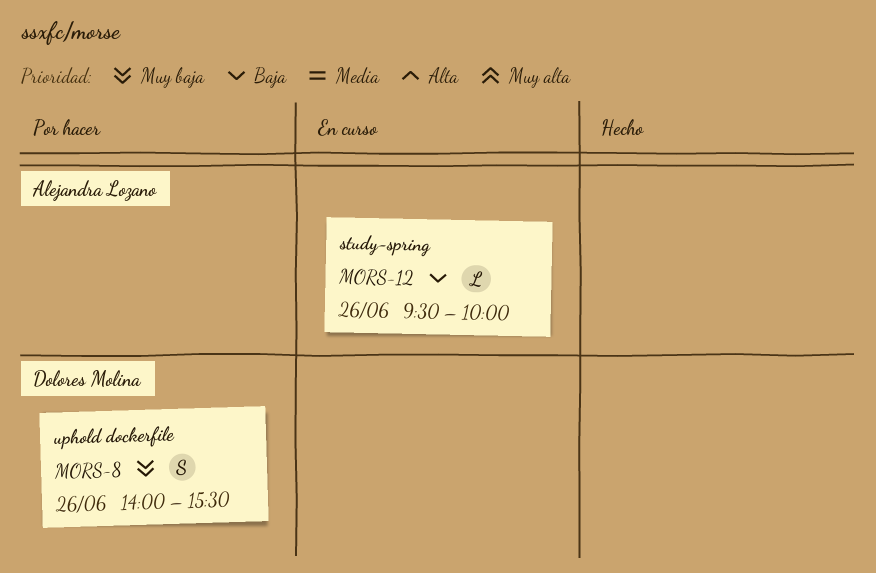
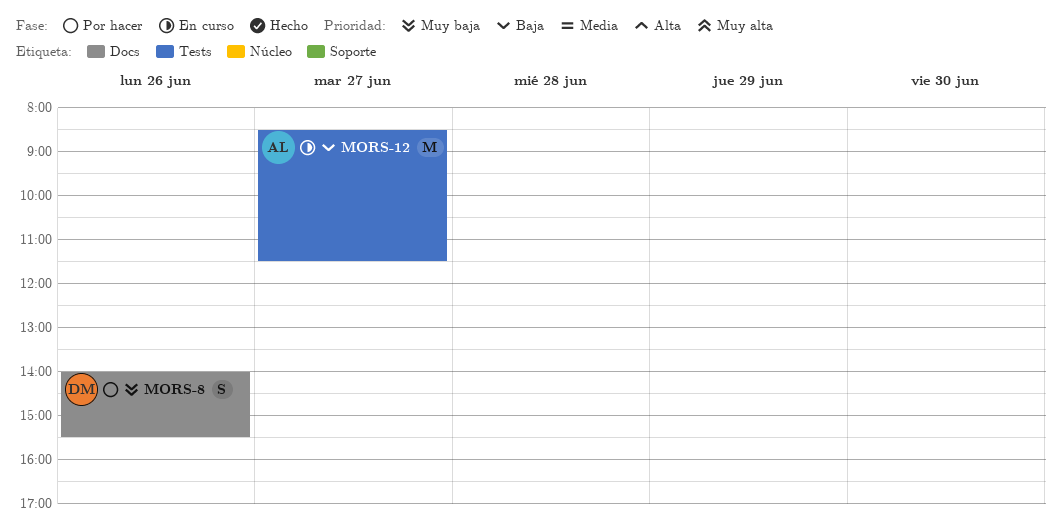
MORS-12, estimate: L -> M
MORS-12, day: Jun 26 -> Jun 27
MORS-12, begins: 09:30 -> 08:30
MORS-12, ends: 10:00 -> 11:30

